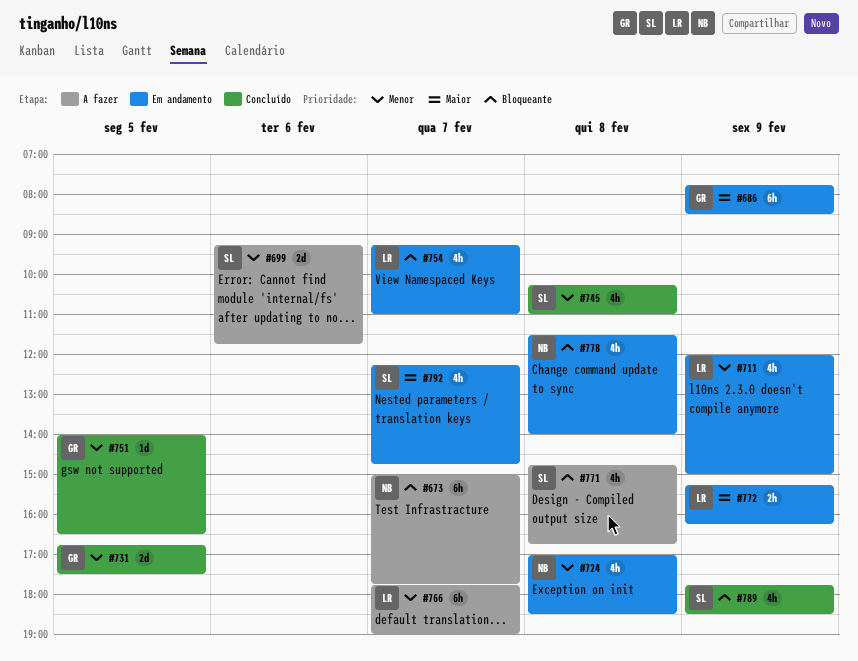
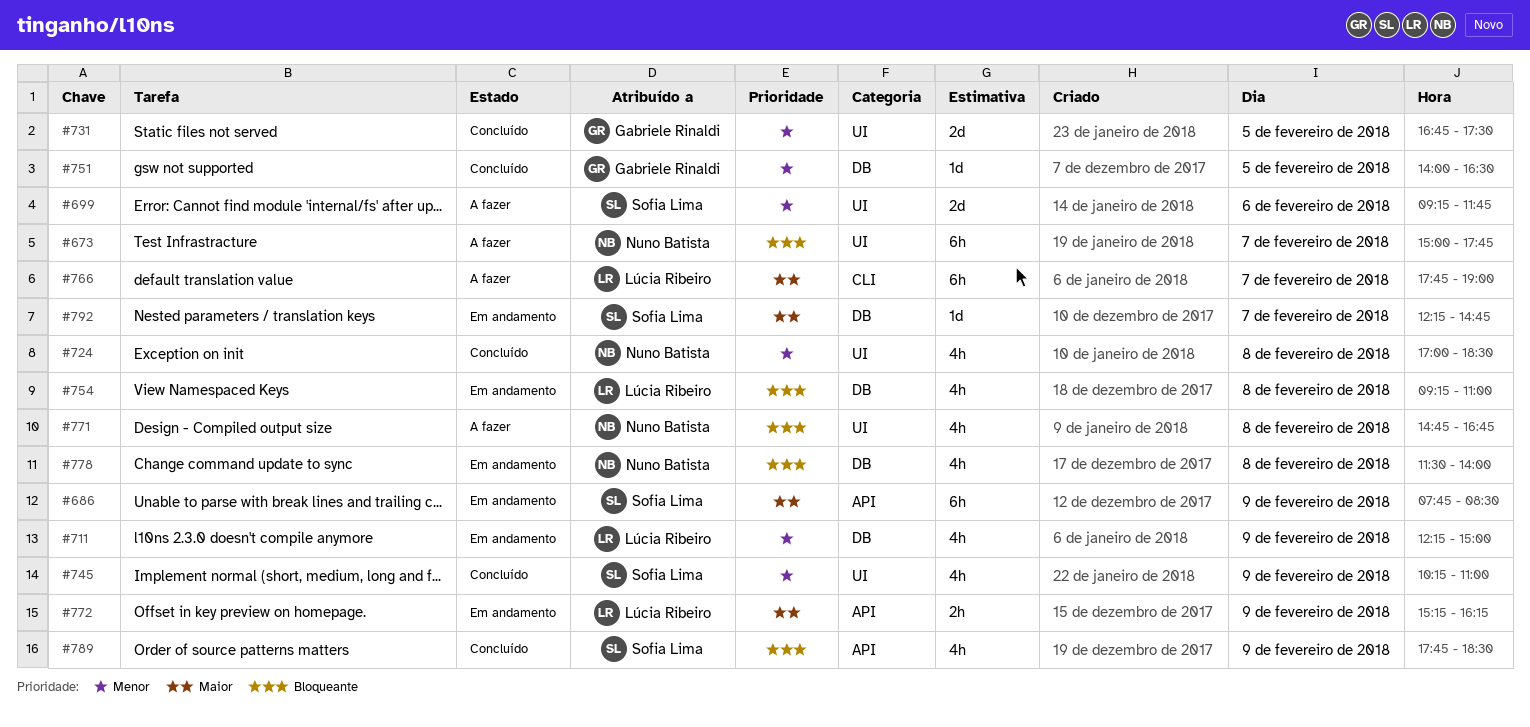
#686, owner: Gabriele Rinaldi -> Sofia Lima
#711, begins: 12:00 -> 12:15
#724, status: Em andamento -> Concluído
#745, day: Feb 8 -> Feb 9
#754, day: Feb 7 -> Feb 8
#766, priority: Menor -> Maior
#771, owner: Sofia Lima -> Nuno Batista
#792, estimate: 4h -> 1d

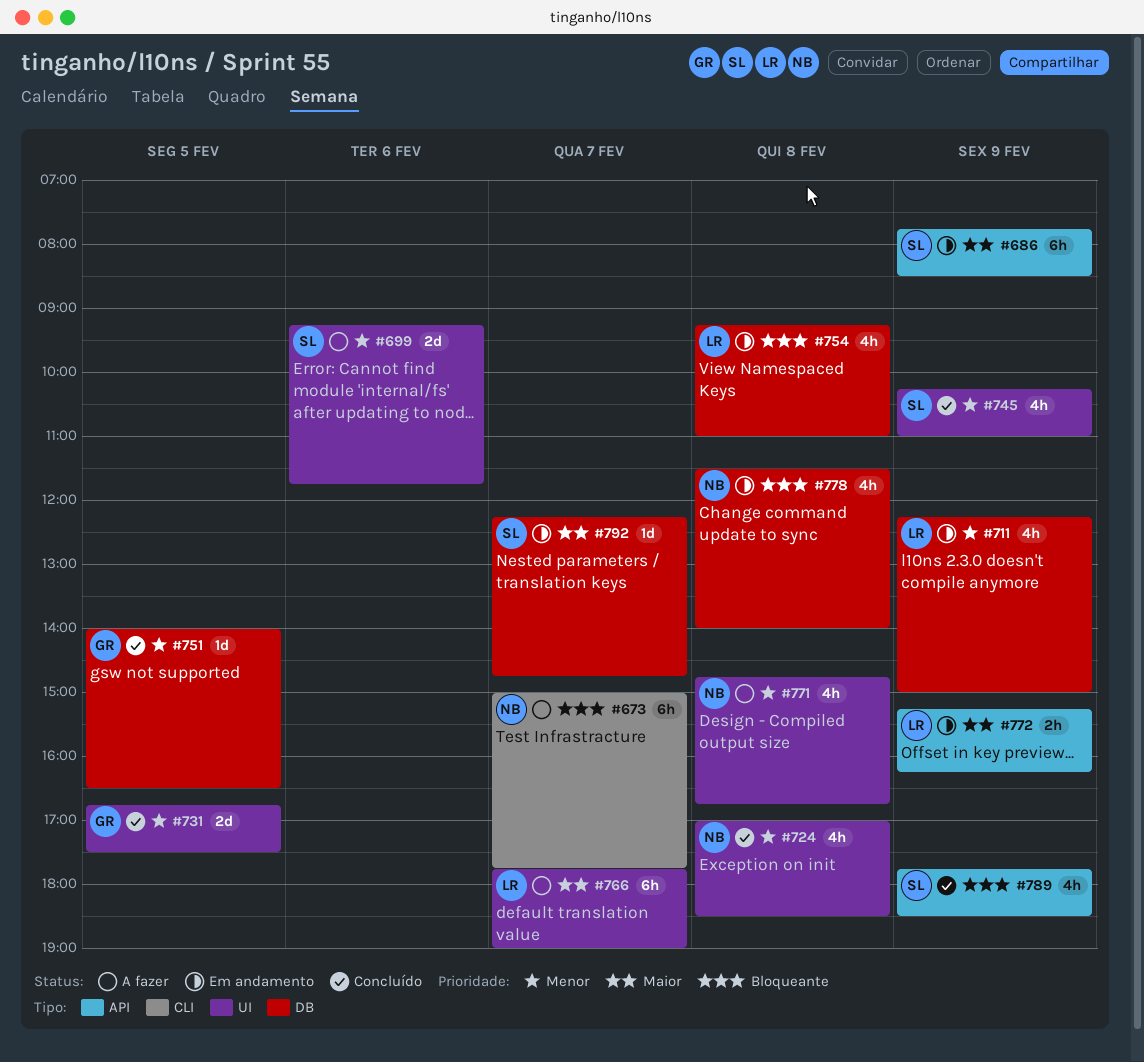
#673, label: UI -> CLI
#766, label: CLI -> UI
#771, priority: Bloqueante -> Menor

